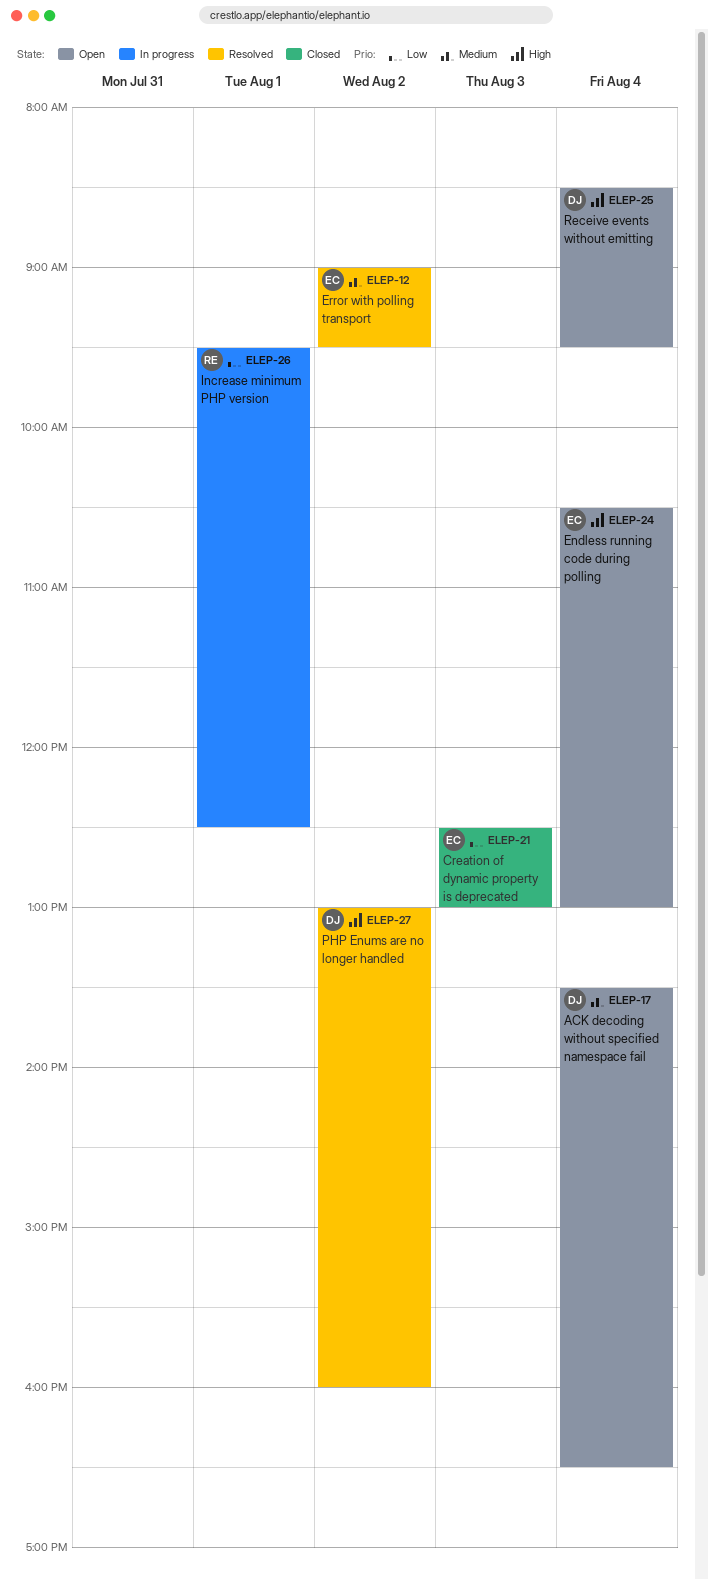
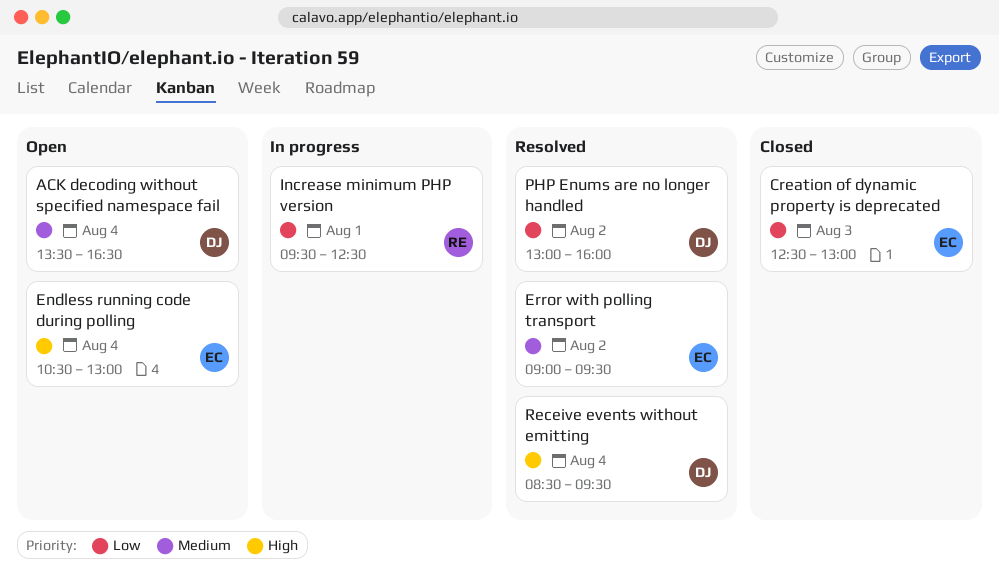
PHP Enums are no longer handled, priority: High -> Low
Receive events without emitting, status: Open -> Resolved

